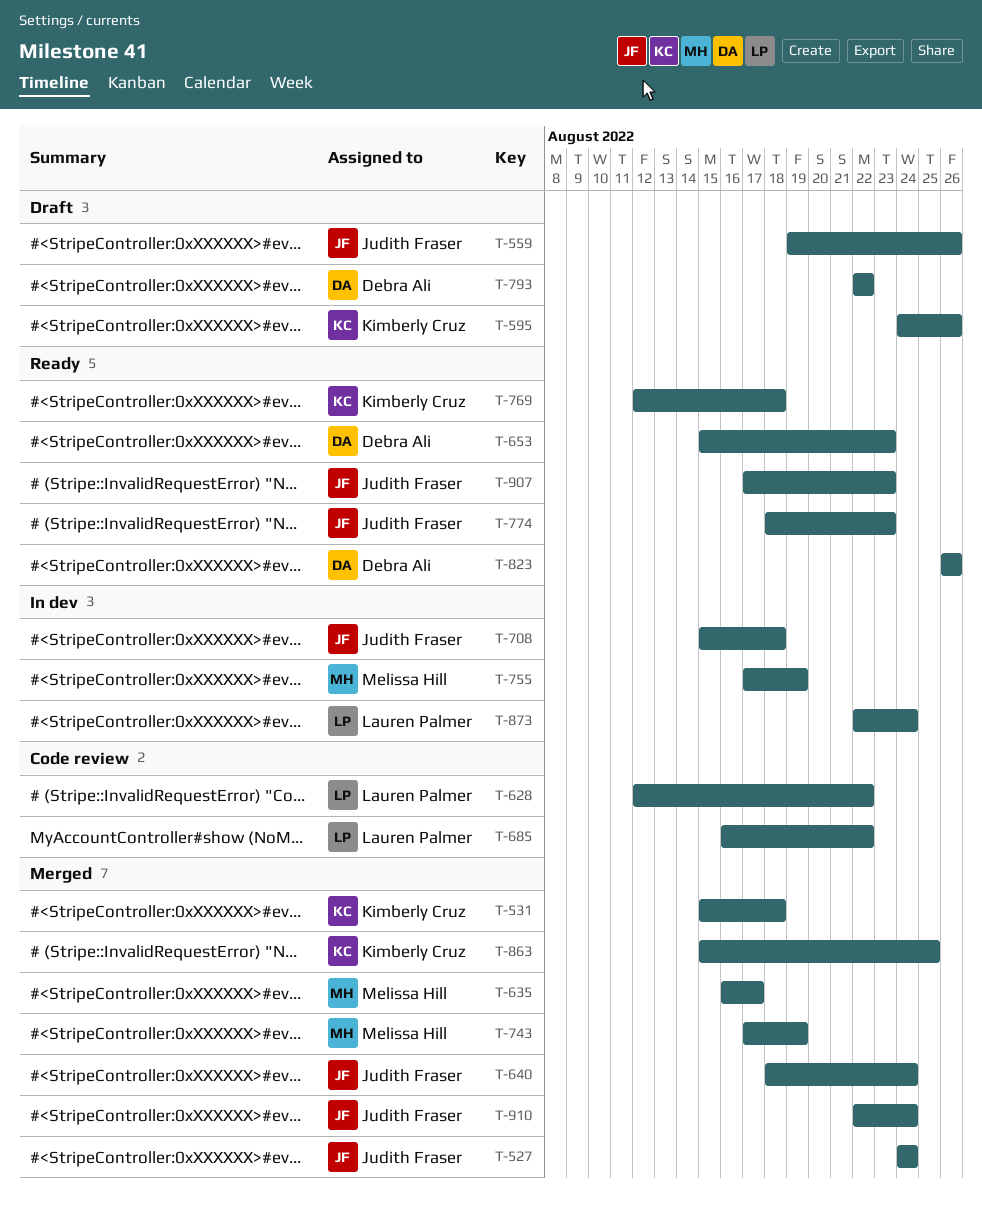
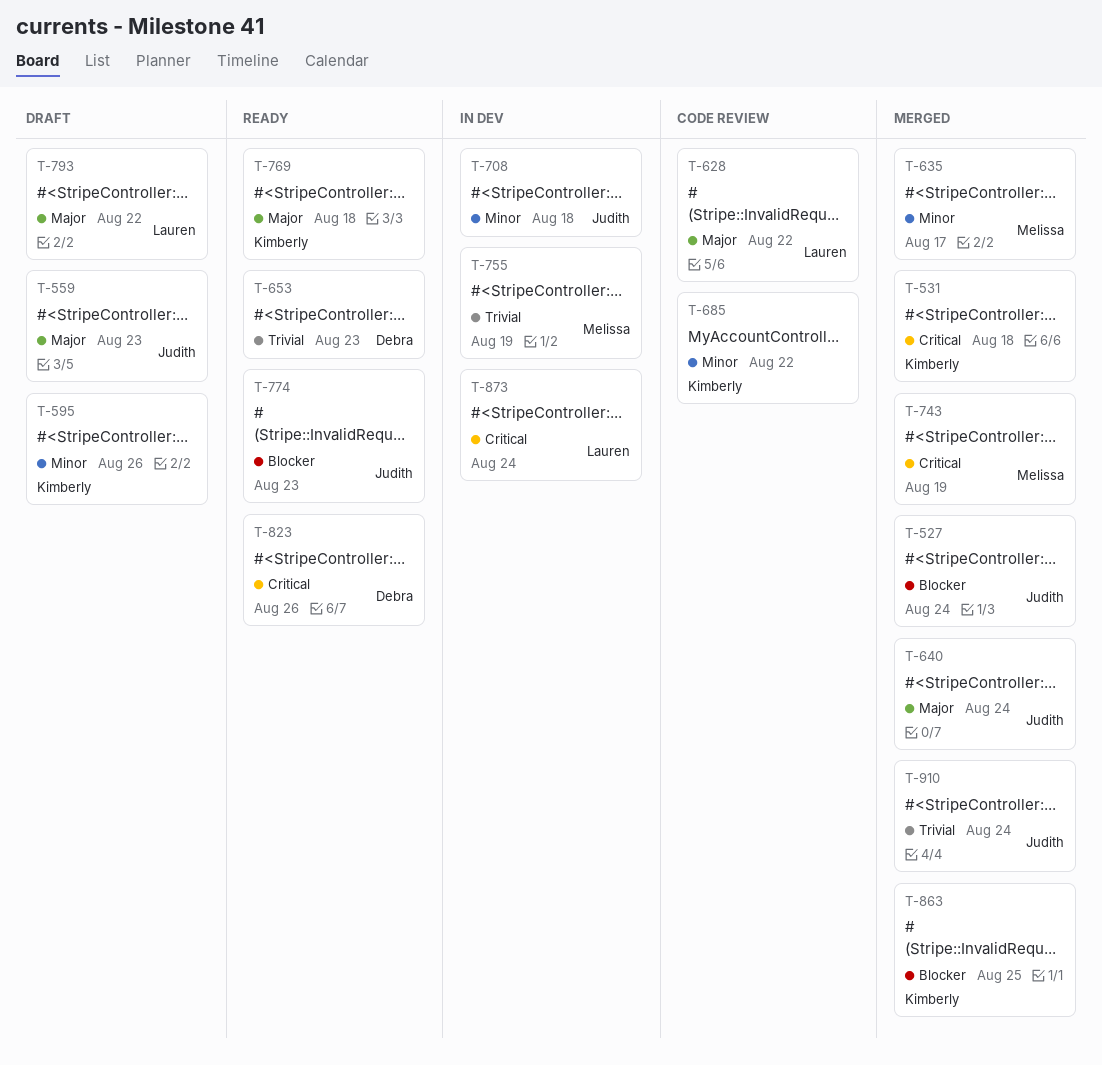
T-559, due: Aug 26 -> Aug 23
T-685, owner: Lauren Palmer -> Kimberly Cruz
T-793, owner: Debra Ali -> Lauren Palmer
T-907: present -> none

